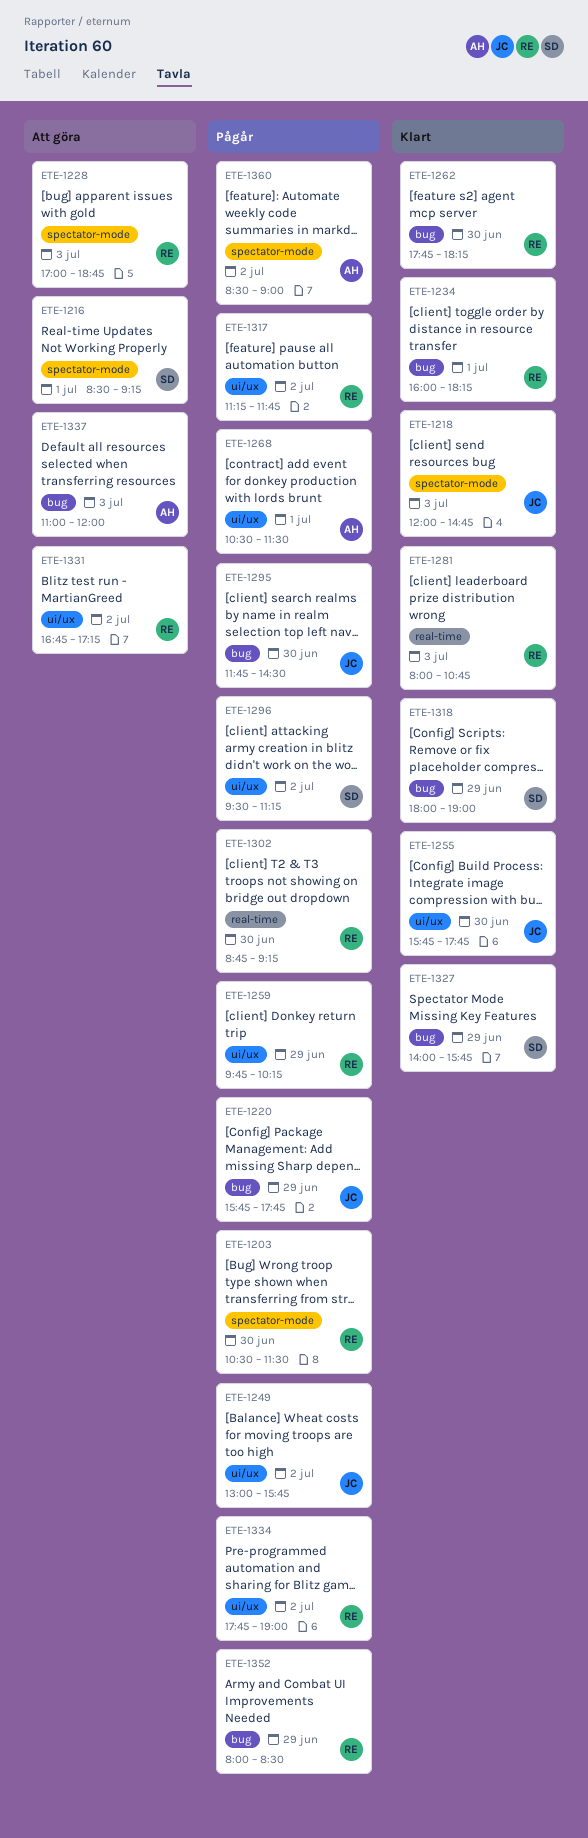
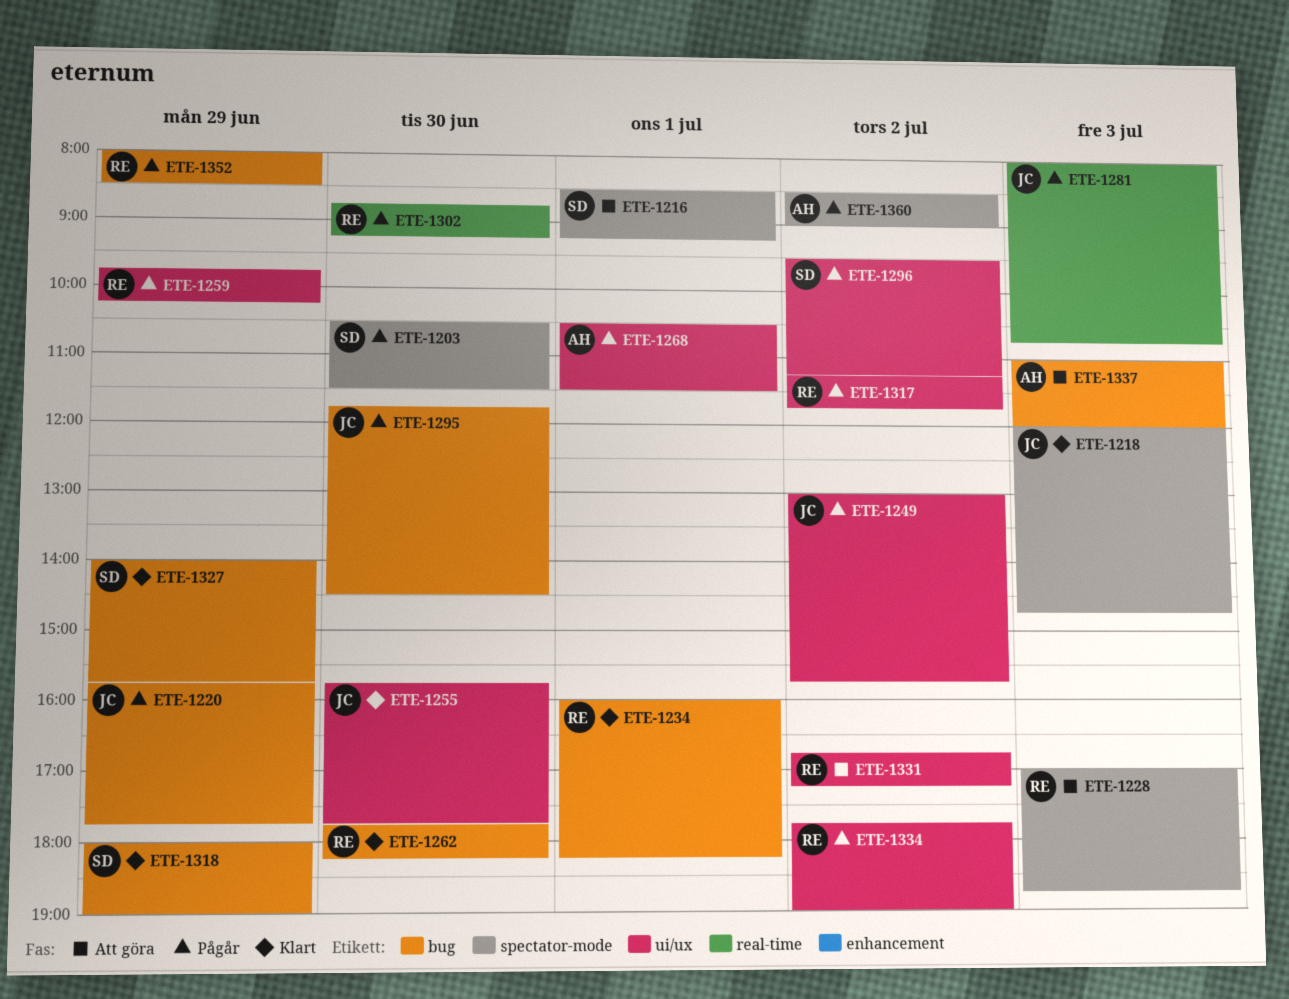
ETE-1203, owner: RE -> SD
ETE-1281, status: Klart -> Pågår
ETE-1281, owner: RE -> JC

